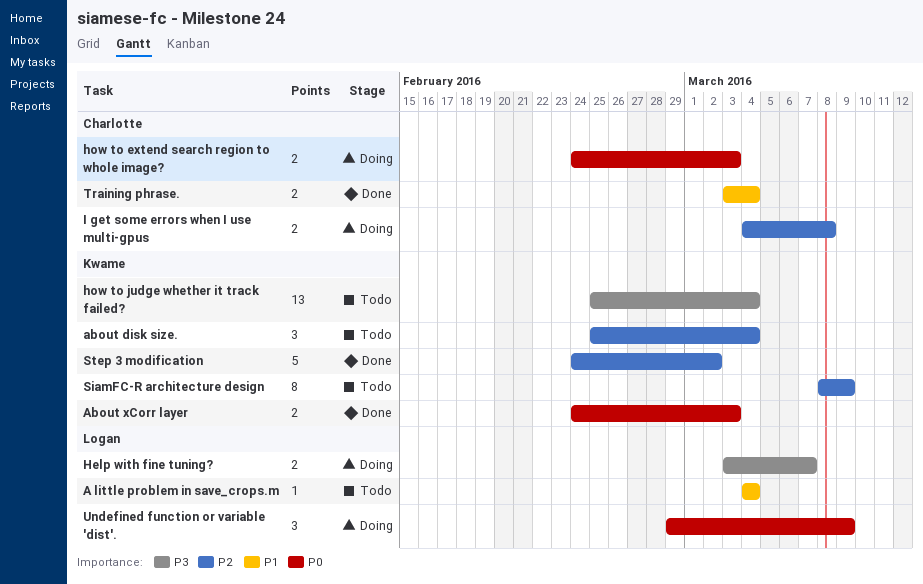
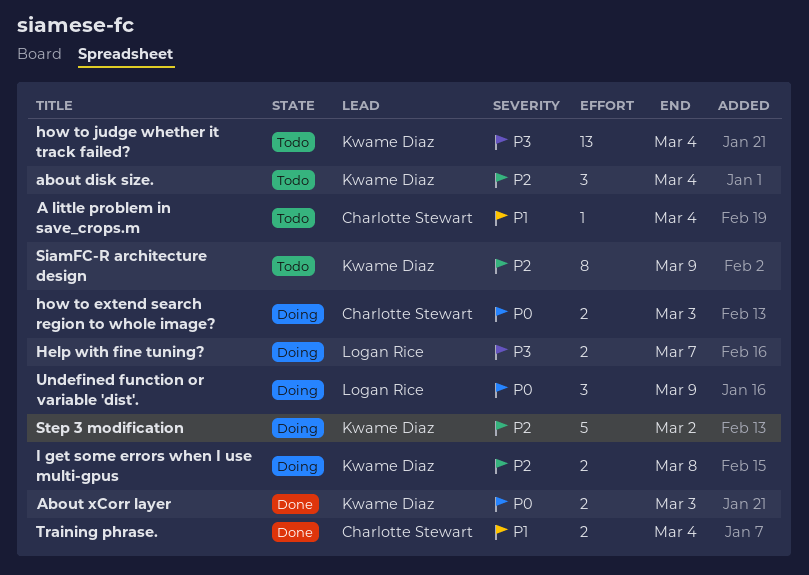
A little problem in save_crops.m, owner: Logan Rice -> Charlotte Stewart
I get some errors when I use multi-gpus, owner: Charlotte Stewart -> Kwame Diaz
Step 3 modification, status: Done -> Doing

